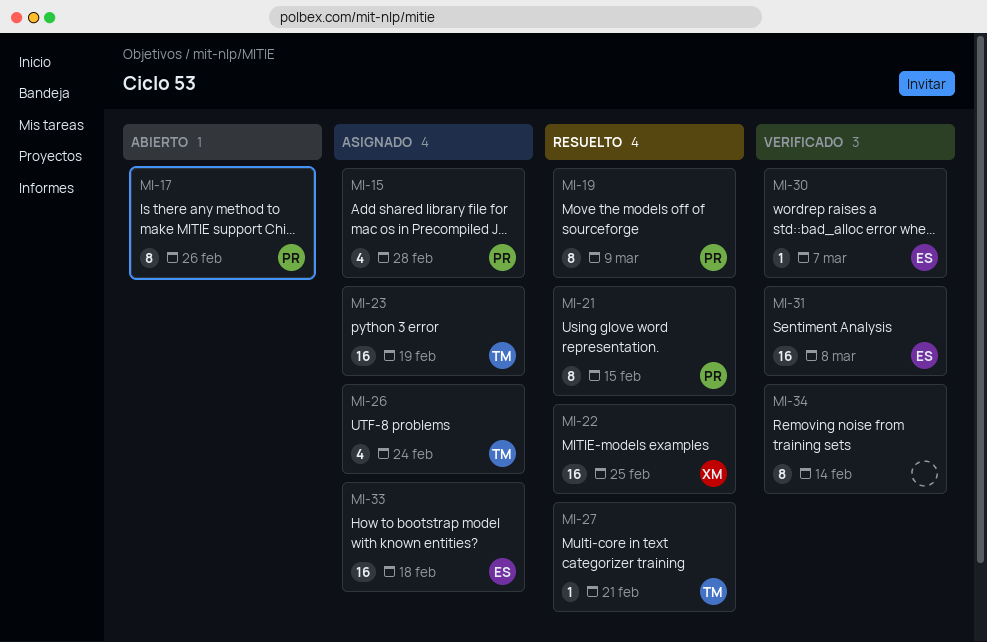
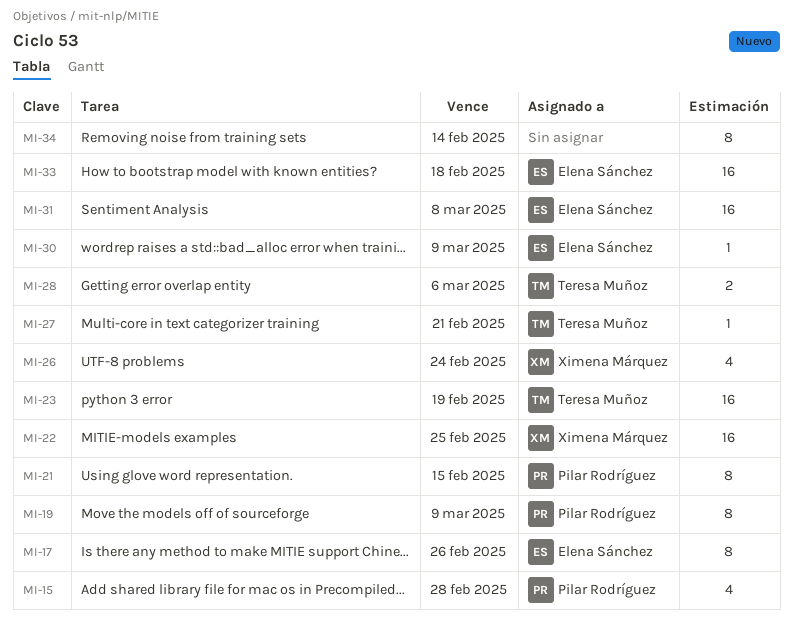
MI-17, owner: Pilar Rodríguez -> Elena Sánchez
MI-26, owner: Teresa Muñoz -> Ximena Márquez
MI-28: none -> present
MI-30, due: Mar 7 -> Mar 9

